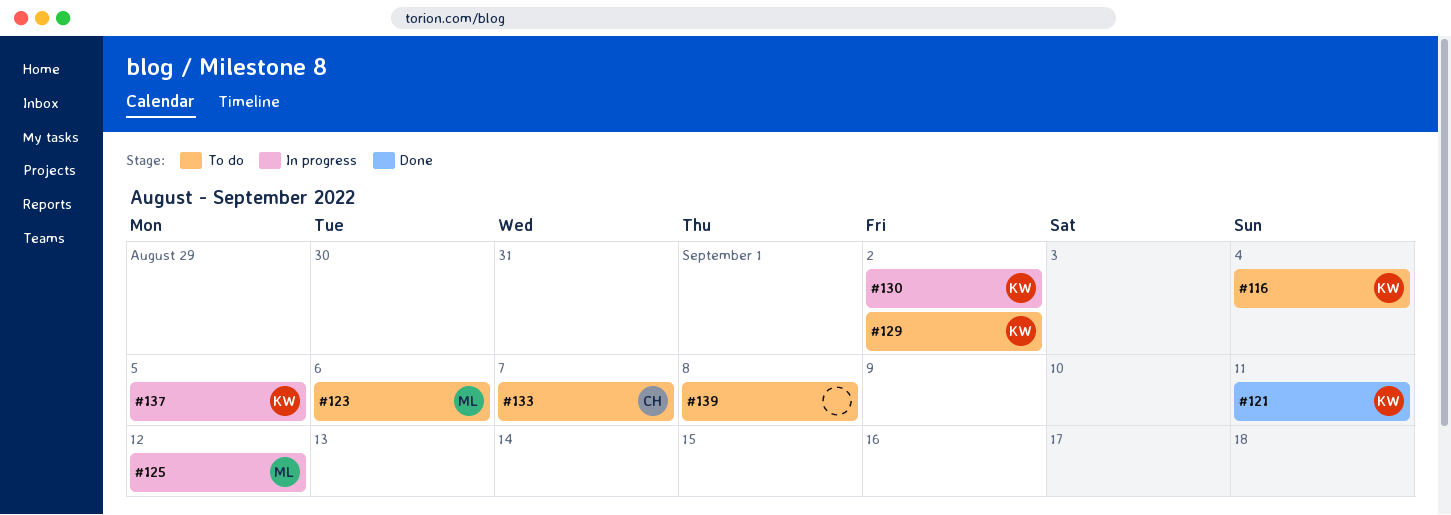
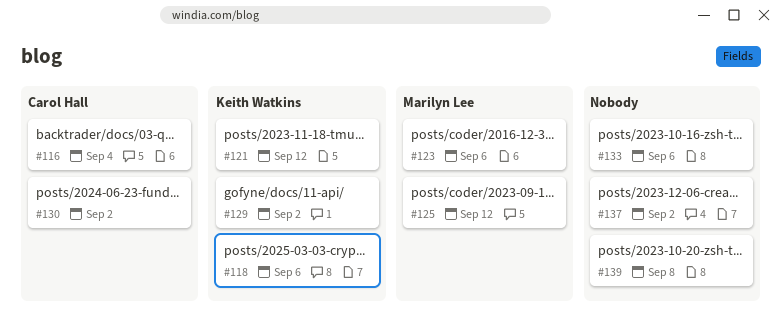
#116, owner: Keith Watkins -> Carol Hall
#118: none -> present
#121, due: Sep 11 -> Sep 12
#130, owner: Keith Watkins -> Carol Hall
#133, owner: Carol Hall -> none
#133, due: Sep 7 -> Sep 6
#137, owner: Keith Watkins -> none
#137, due: Sep 5 -> Sep 2

